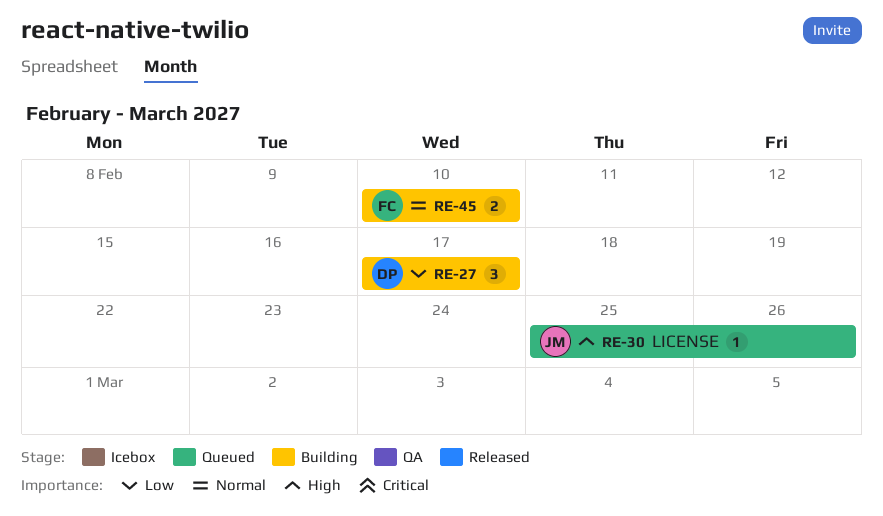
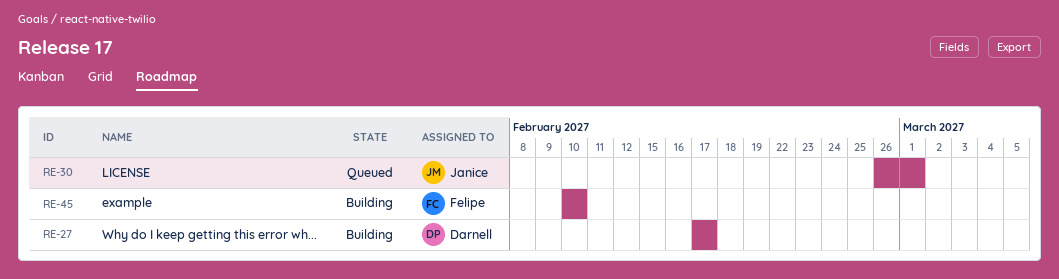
RE-30, start: Feb 25 -> Feb 26
RE-30, due: Feb 26 -> Mar 1

